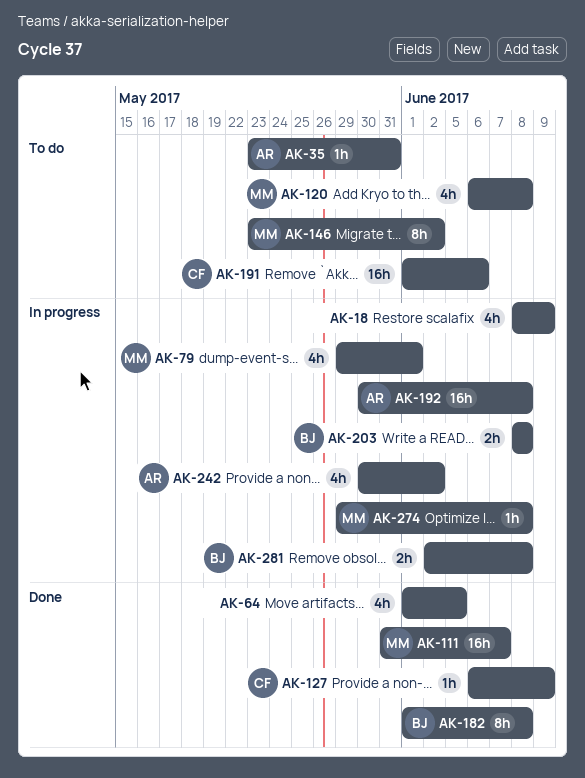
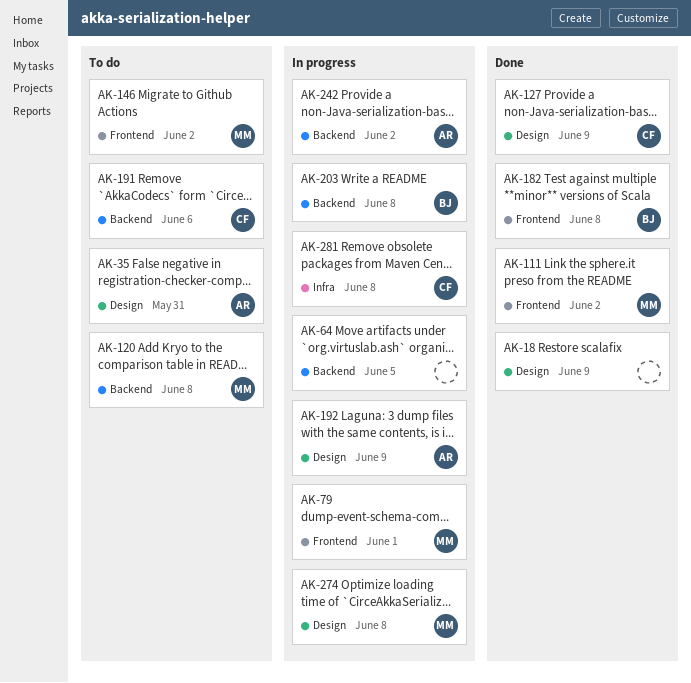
AK-18, status: In progress -> Done
AK-64, status: Done -> In progress
AK-111, due: Jun 7 -> Jun 2
AK-192, due: Jun 8 -> Jun 9
AK-281, owner: BJ -> CF

